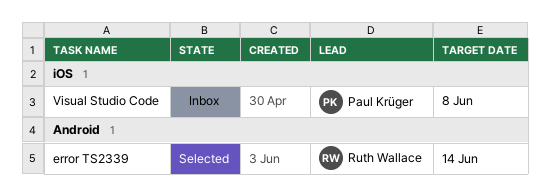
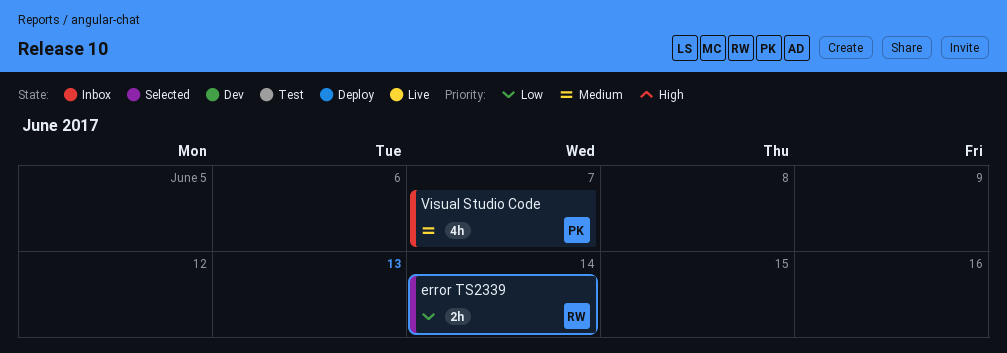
Visual Studio Code, due: Jun 8 -> Jun 7

